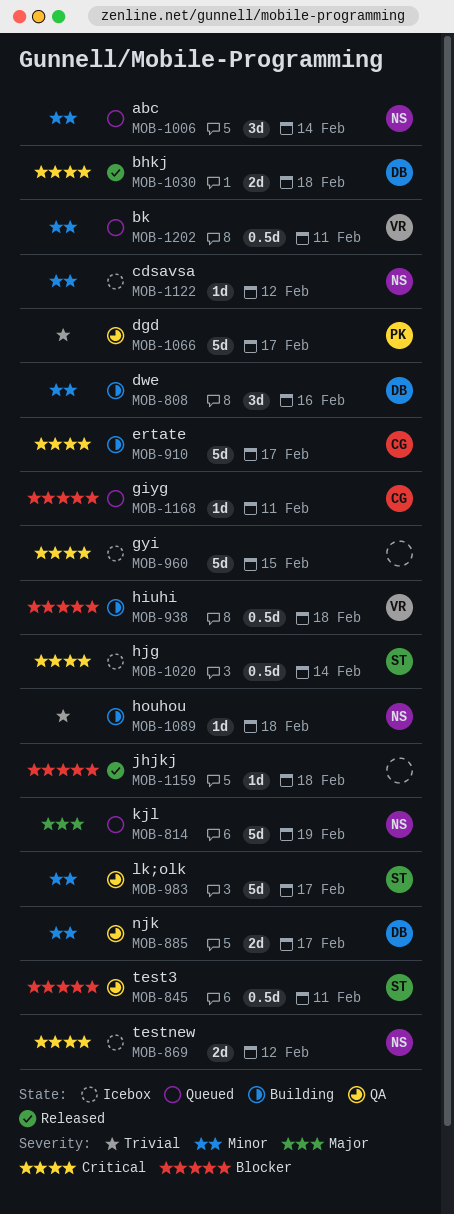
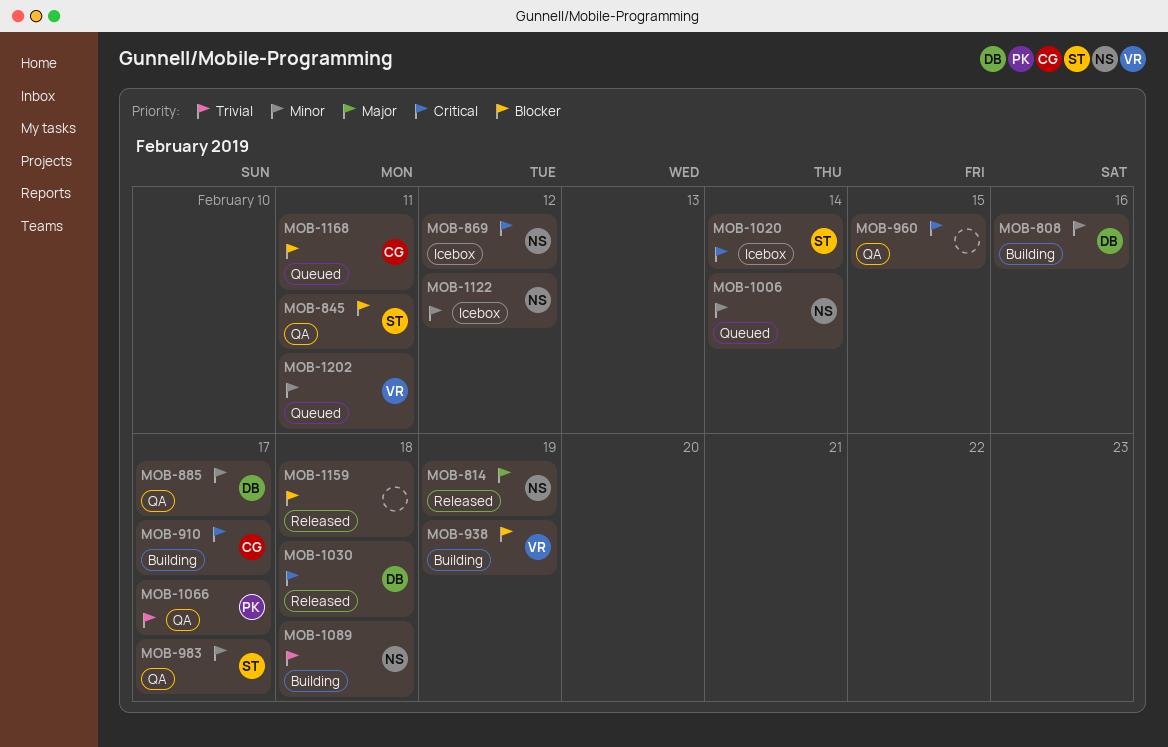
MOB-814, status: Queued -> Released
MOB-938, due: Feb 18 -> Feb 19
MOB-960, status: Icebox -> QA

